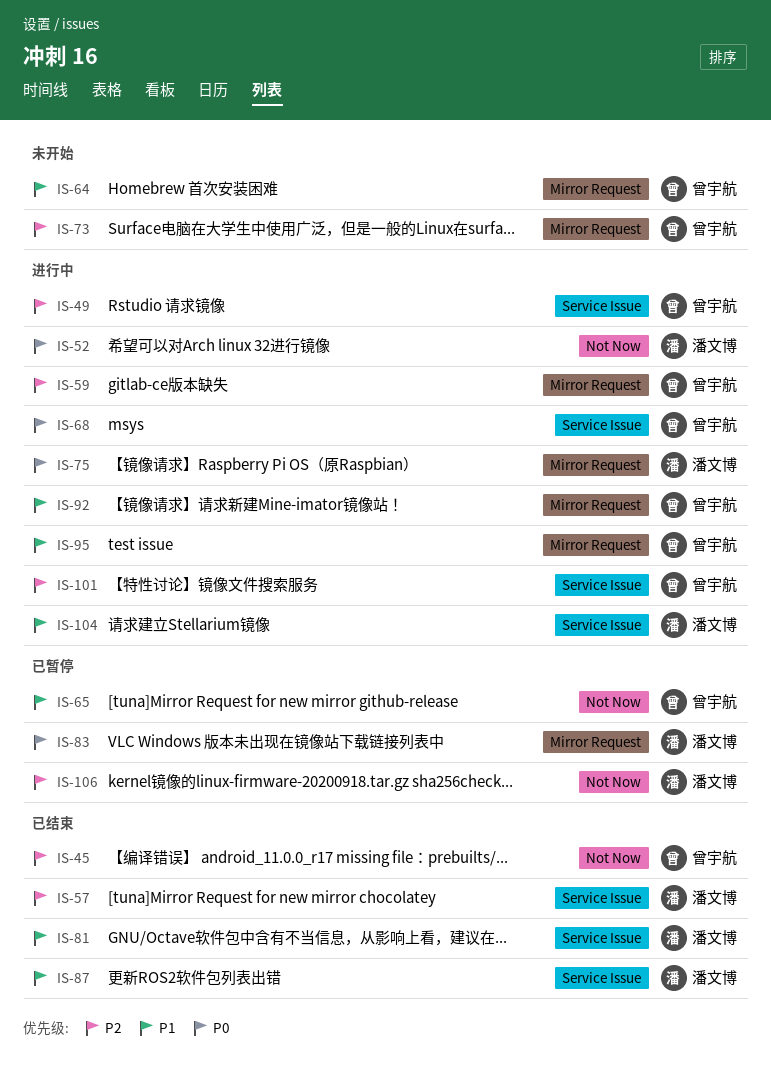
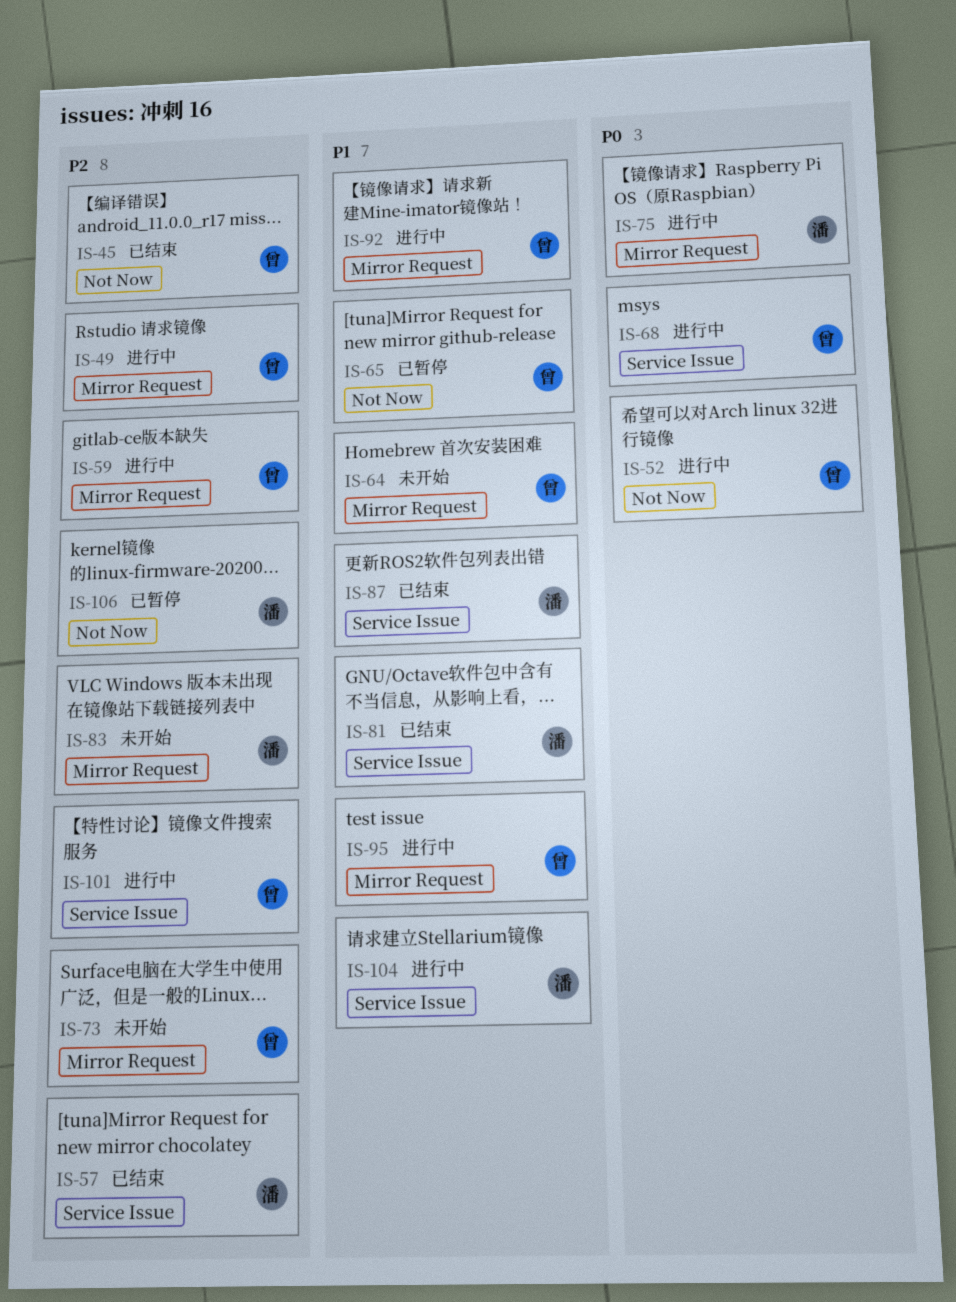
IS-49, label: Service Issue -> Mirror Request
IS-52, owner: 潘文博 -> 曾宇航
IS-83, status: 已暂停 -> 未开始
IS-83, priority: P0 -> P2

